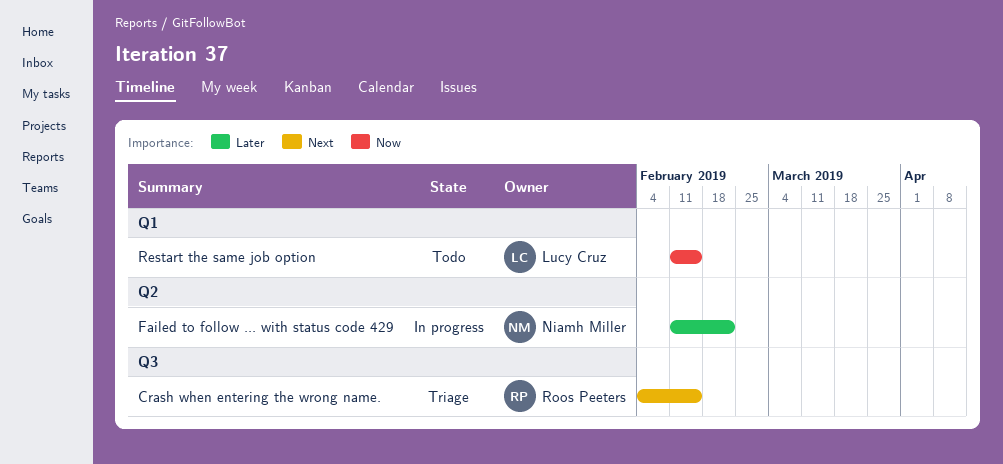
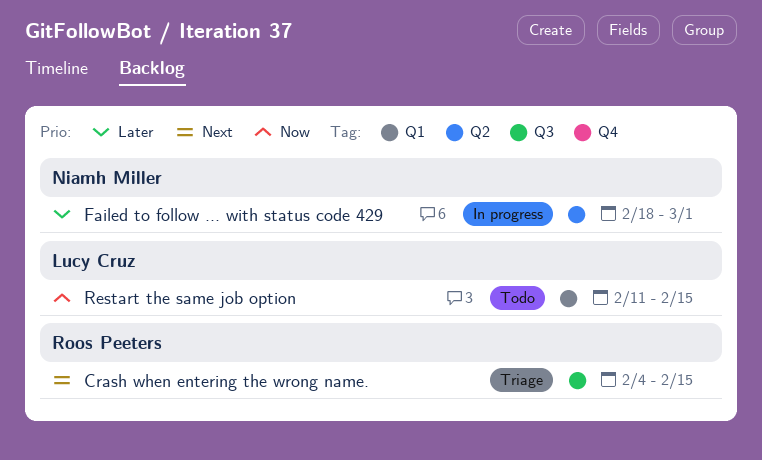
Failed to follow ... with status code 429, start: Feb 11 -> Feb 18
Failed to follow ... with status code 429, due: Feb 22 -> Mar 1

